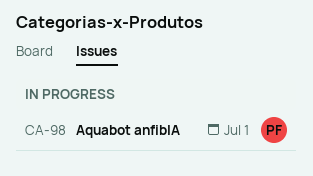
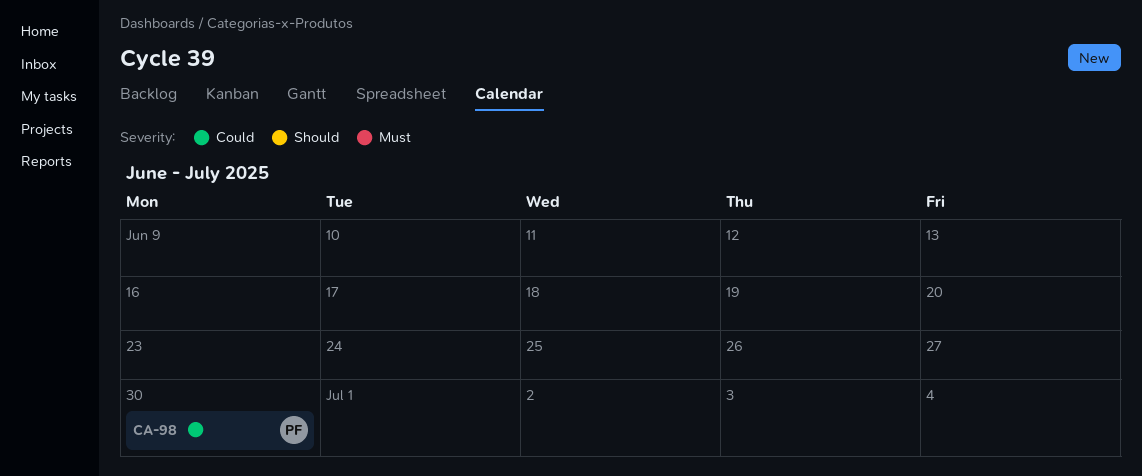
CA-98, due: Jul 1 -> Jun 30

